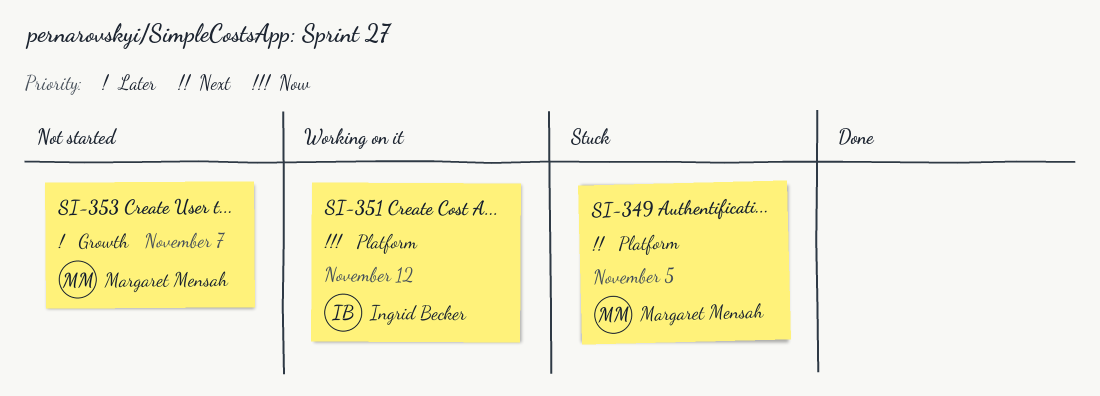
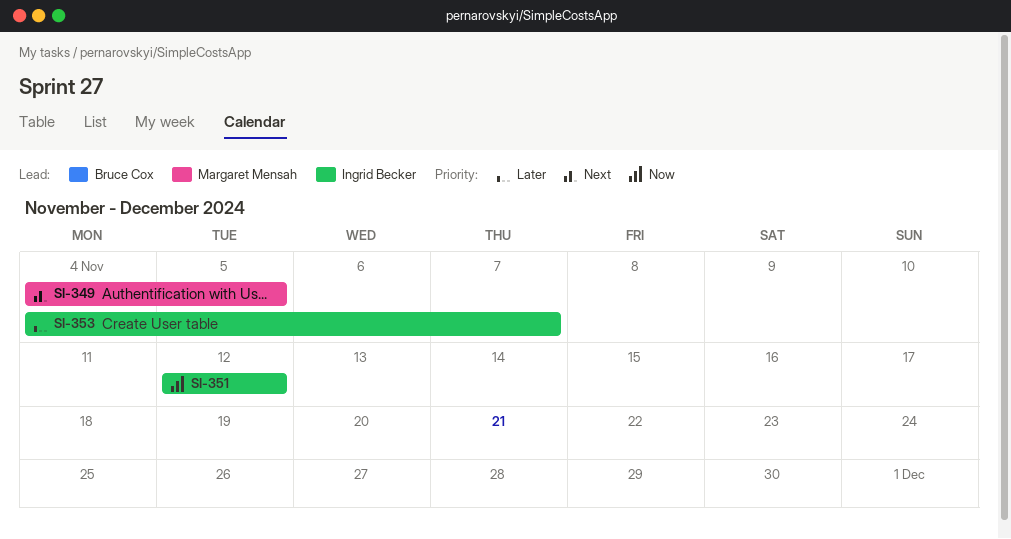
SI-353, owner: Margaret Mensah -> Ingrid Becker

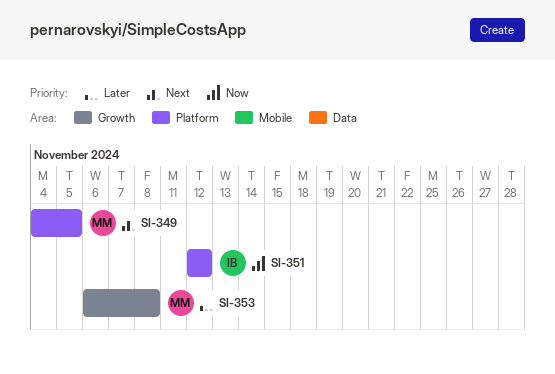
SI-353, owner: Ingrid Becker -> Margaret Mensah
SI-353, start: Nov 4 -> Nov 6
SI-353, due: Nov 7 -> Nov 8

